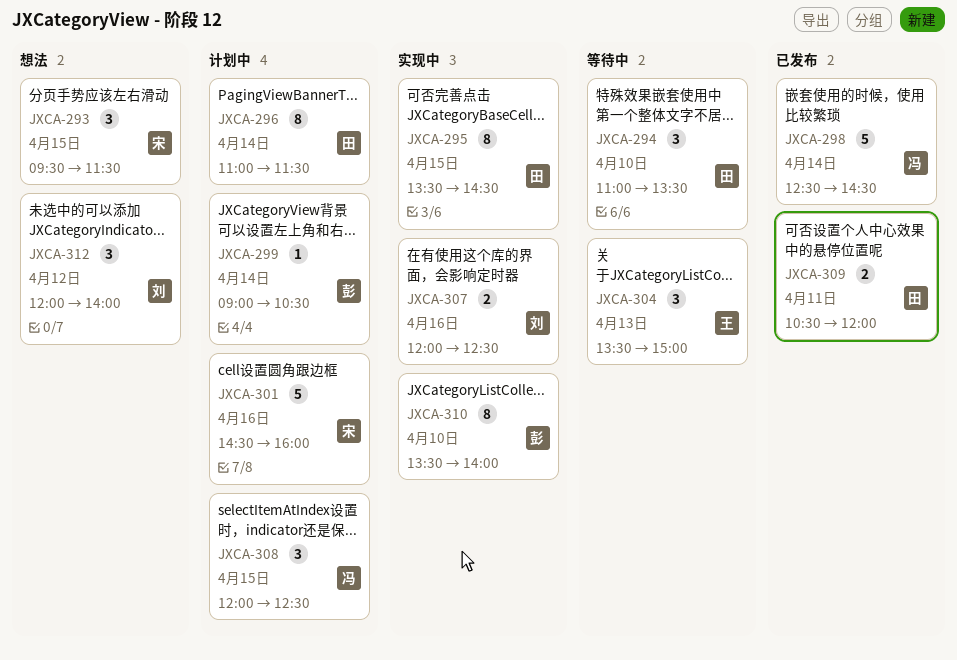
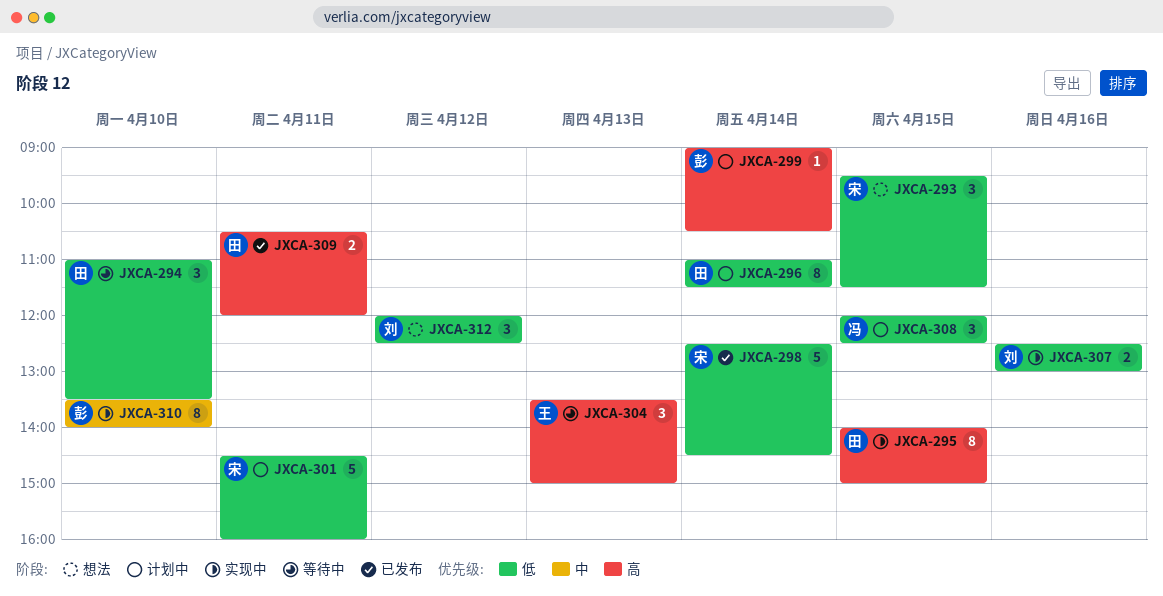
JXCA-295, begins: 13:30 -> 14:00
JXCA-295, ends: 14:30 -> 15:00
JXCA-298, owner: 冯 -> 宋
JXCA-301, day: Apr 16 -> Apr 11
JXCA-307, begins: 12:00 -> 12:30
JXCA-307, ends: 12:30 -> 13:00
JXCA-312, ends: 14:00 -> 12:30

